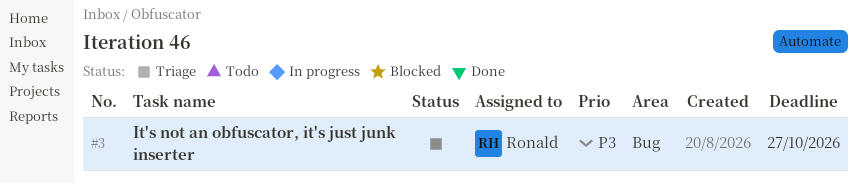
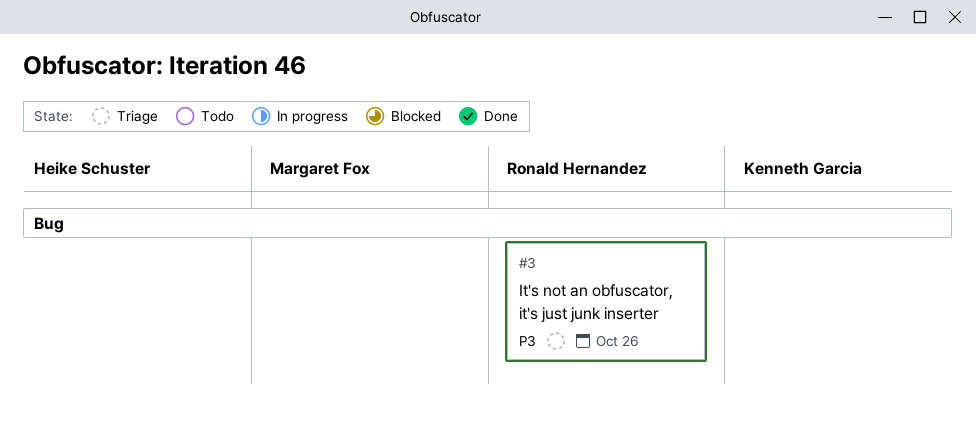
#3, due: Oct 27 -> Oct 26

